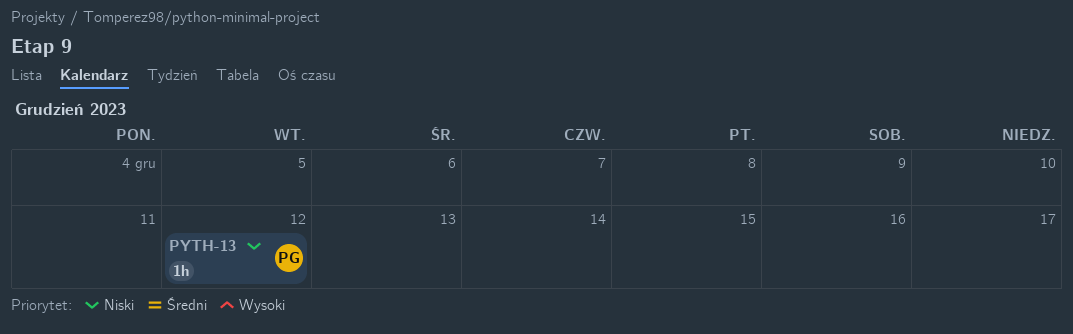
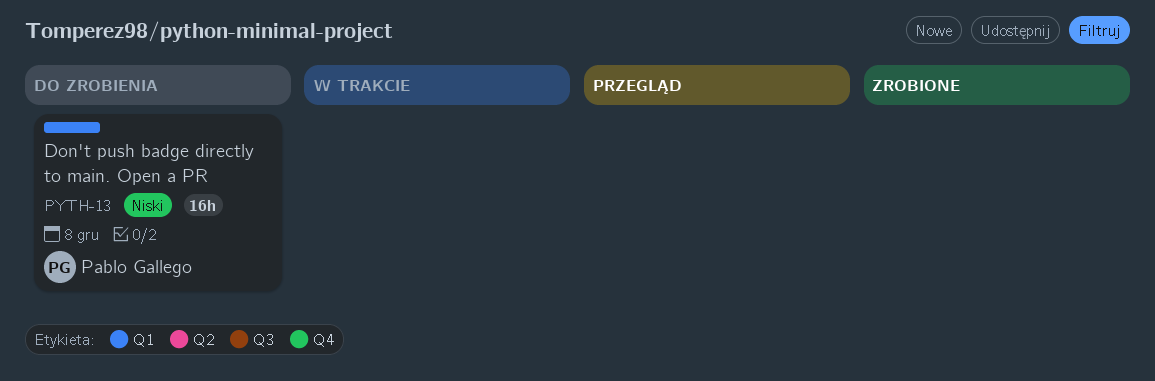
PYTH-13, estimate: 1h -> 16h
PYTH-13, due: Dec 12 -> Dec 8

